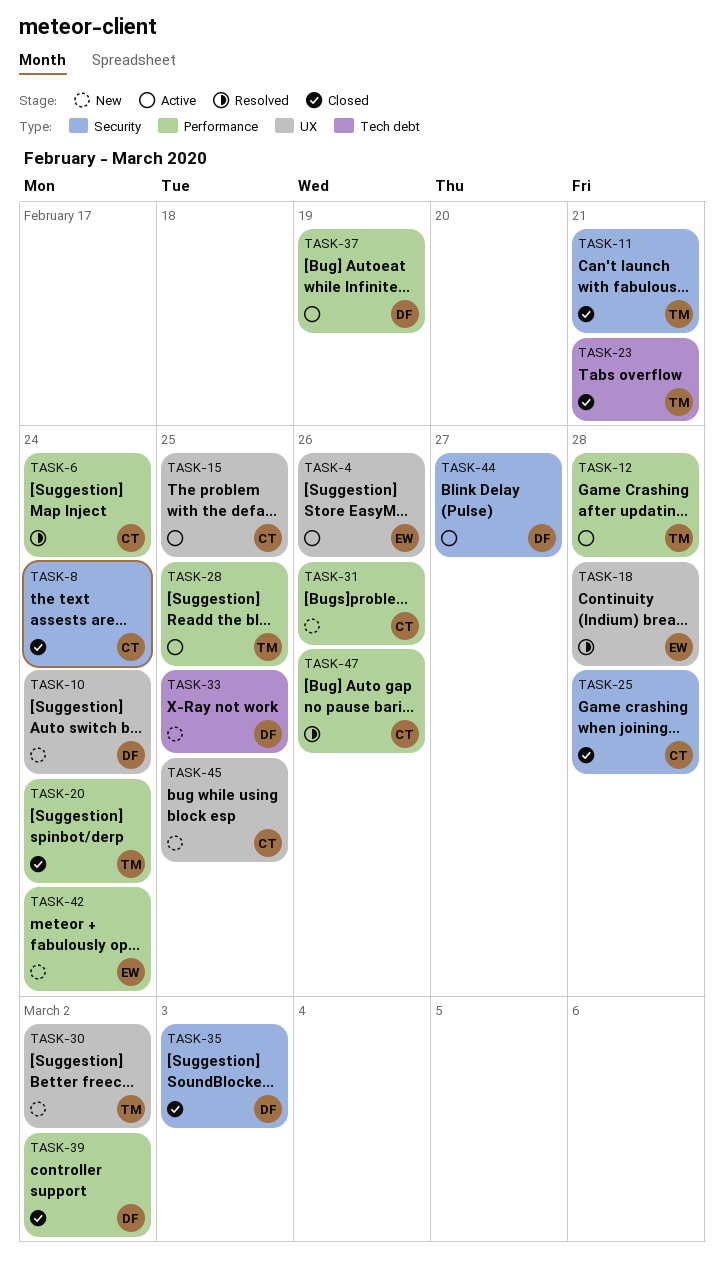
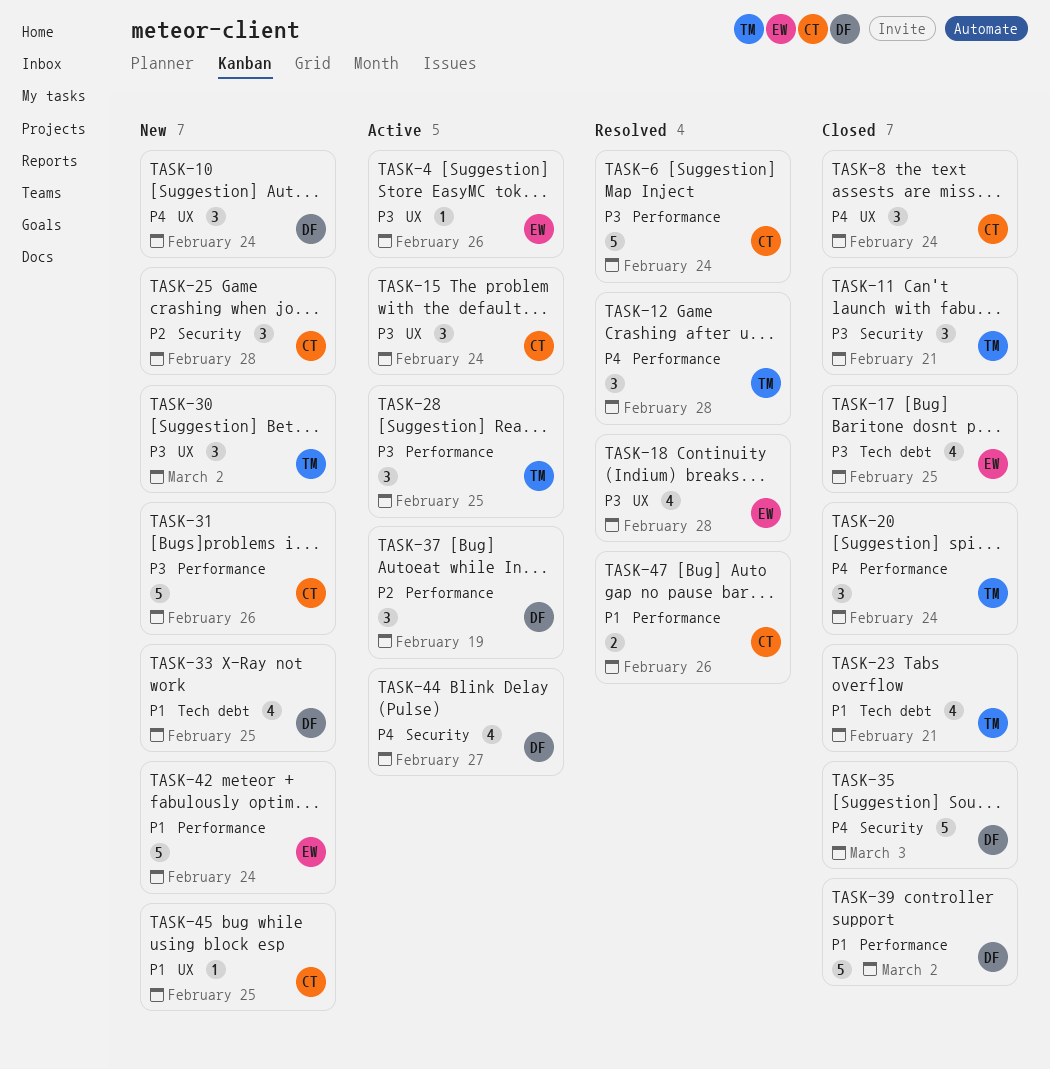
TASK-8, label: Security -> UX
TASK-12, status: Active -> Resolved
TASK-15, due: Feb 25 -> Feb 24
TASK-17: none -> present
TASK-25, status: Closed -> New

